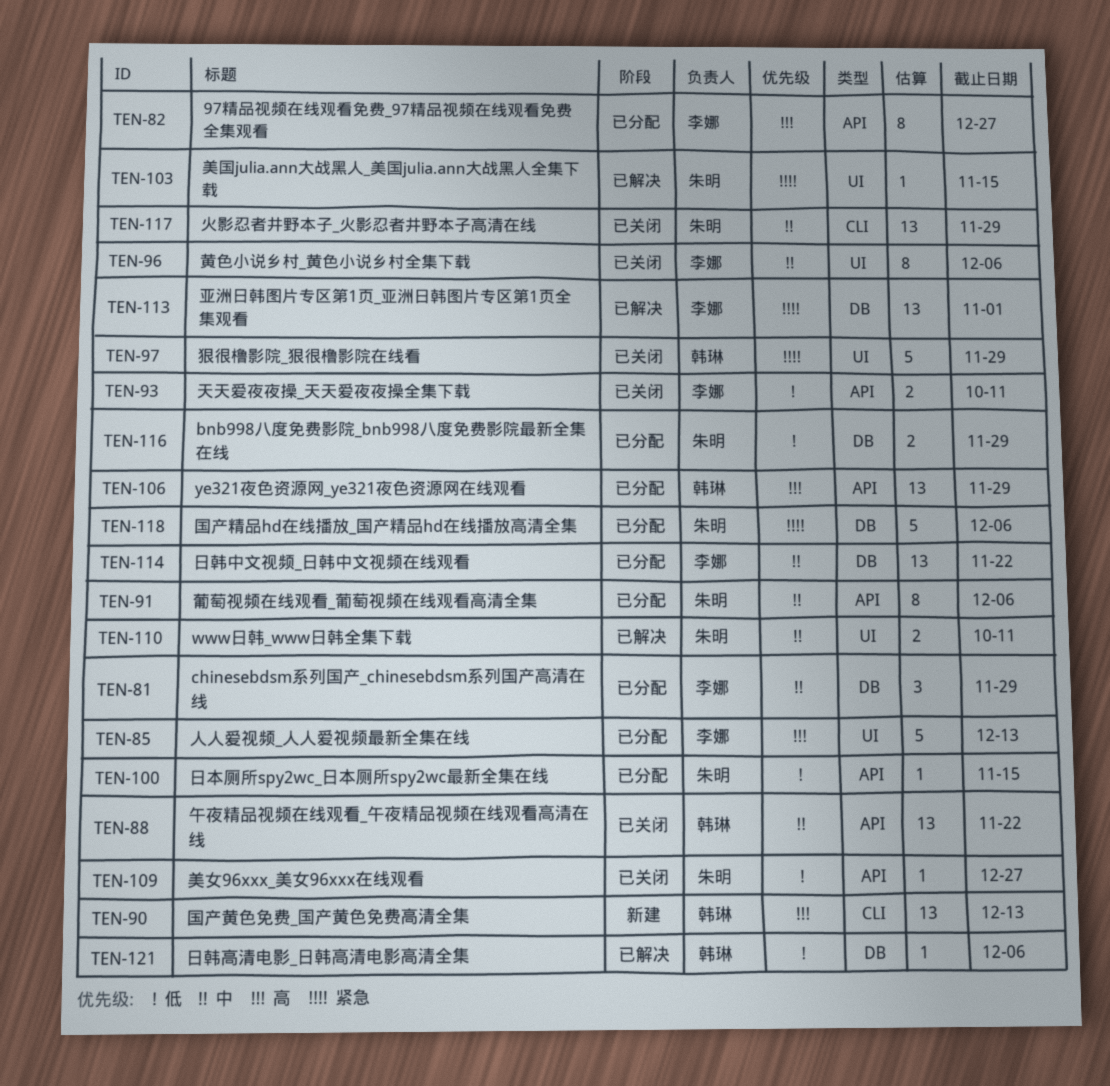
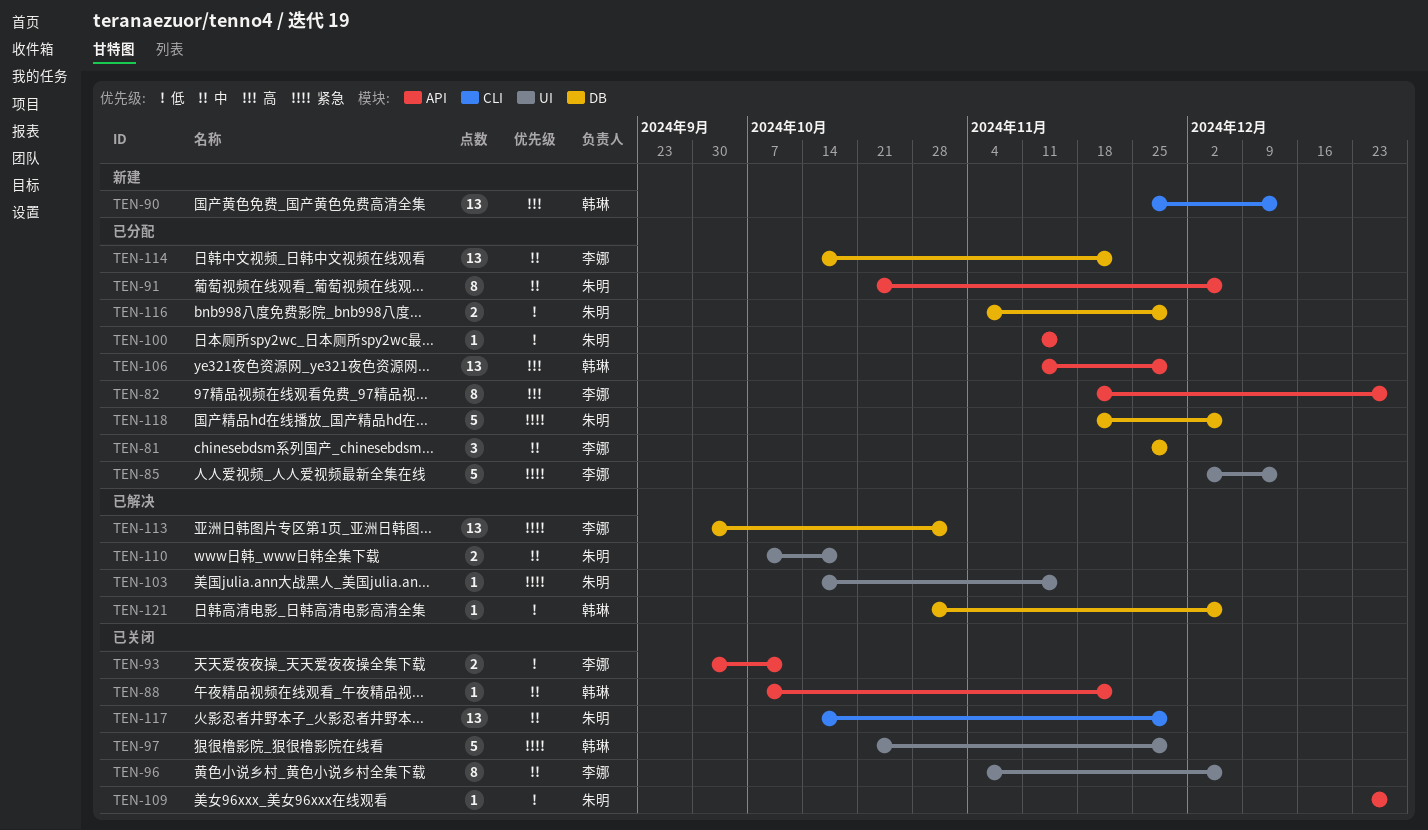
TEN-85, priority: 高 -> 紧急
TEN-88, estimate: 13 -> 1
TEN-110, due: Oct 11 -> Oct 18

